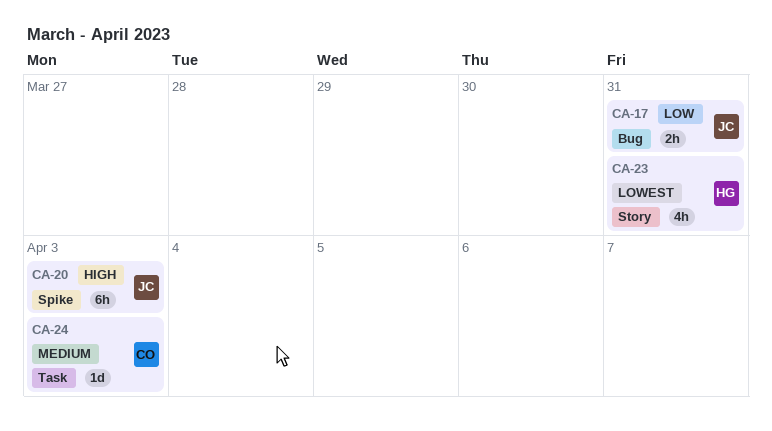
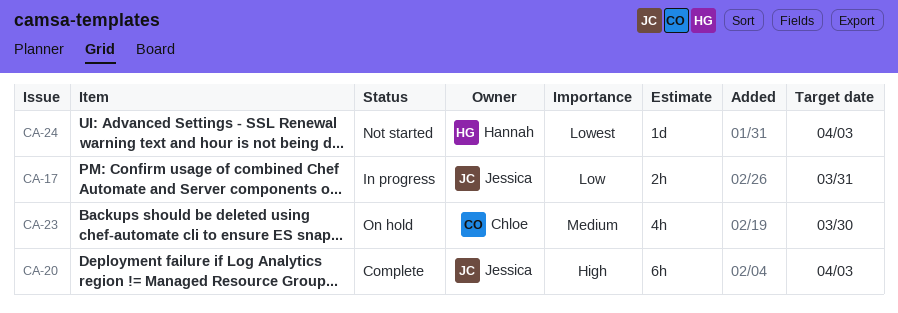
CA-23, owner: Hannah -> Chloe
CA-23, priority: Lowest -> Medium
CA-23, due: Mar 31 -> Mar 30
CA-24, owner: Chloe -> Hannah
CA-24, priority: Medium -> Lowest

